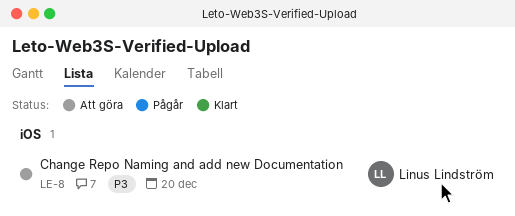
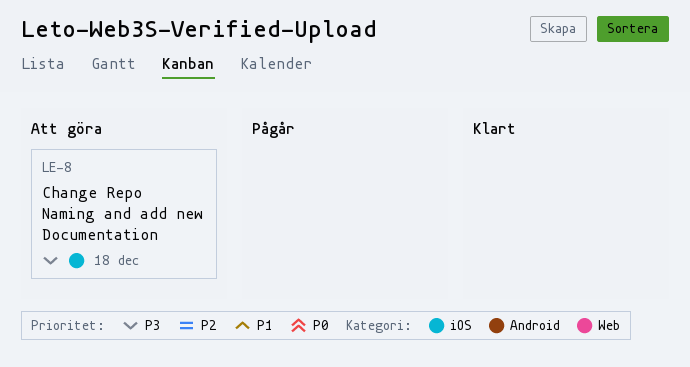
LE-8, due: Dec 20 -> Dec 18

